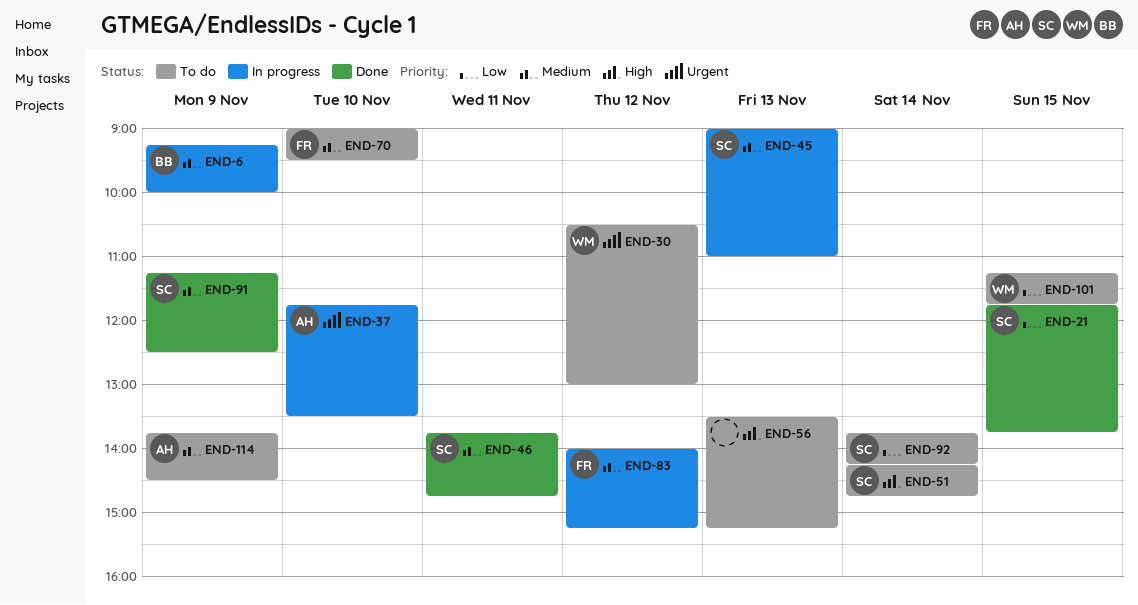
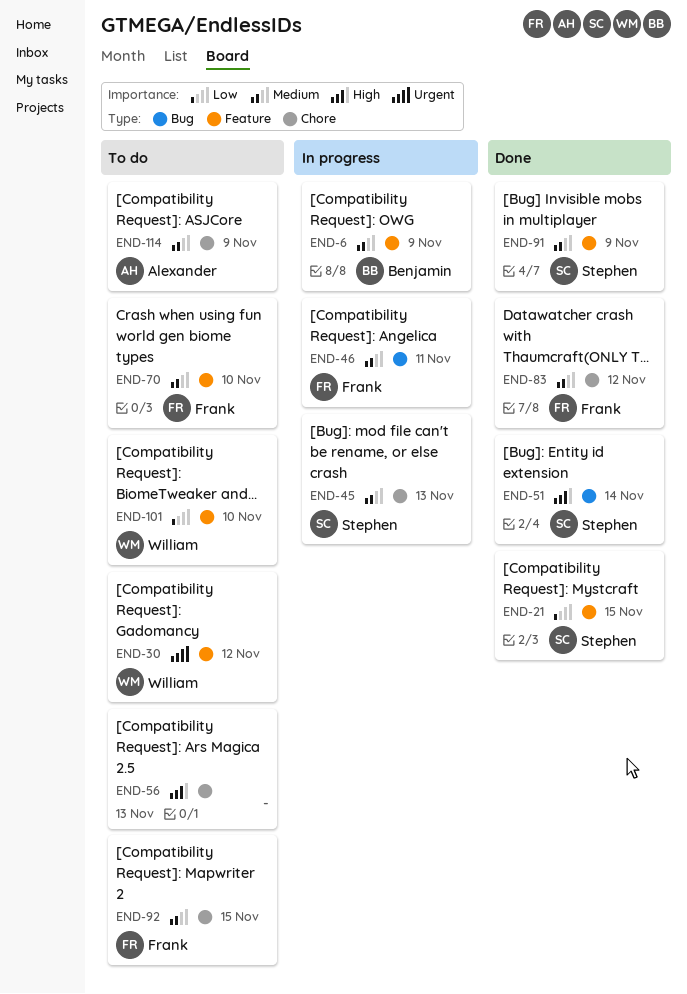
END-37: present -> none
END-46, status: Done -> In progress
END-46, owner: Stephen -> Frank
END-51, status: To do -> Done
END-83, status: In progress -> Done
END-92, owner: Stephen -> Frank
END-92, priority: Low -> Medium
END-92, day: Nov 14 -> Nov 15
END-101, day: Nov 15 -> Nov 10

